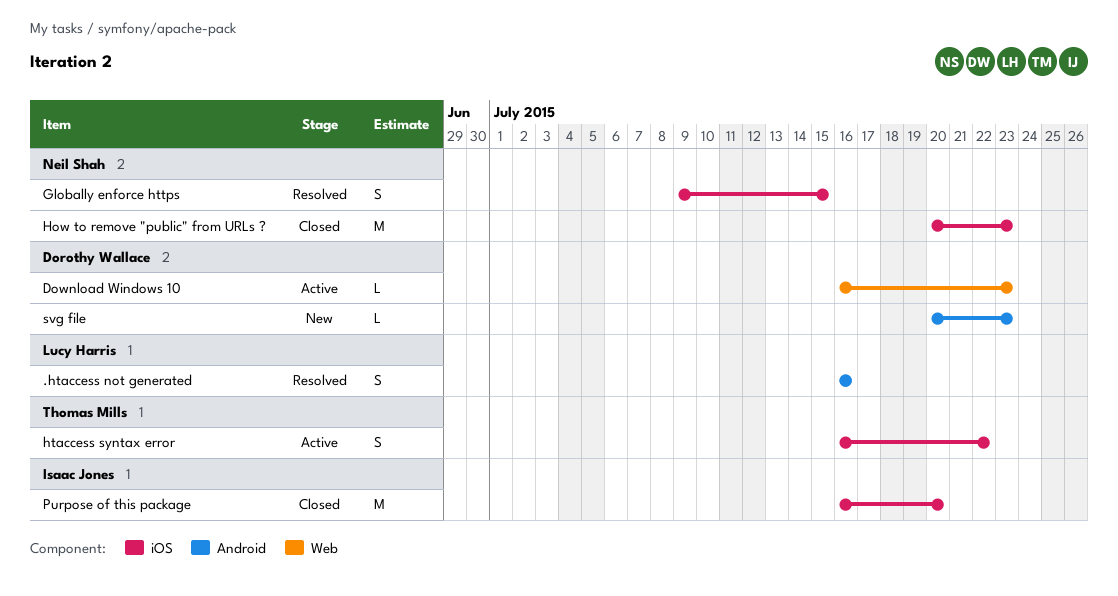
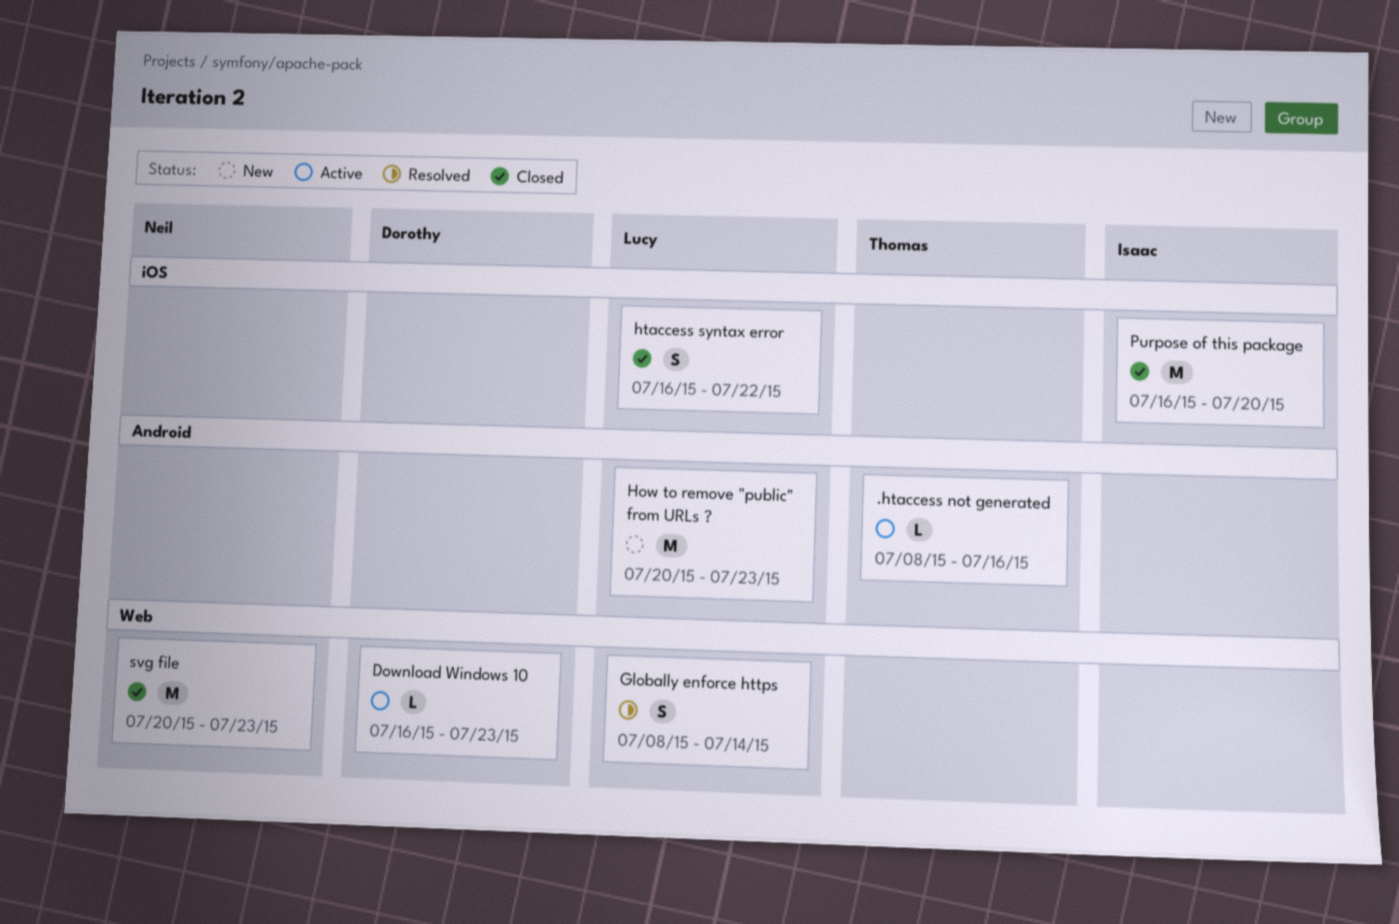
.htaccess not generated, status: Resolved -> Active
.htaccess not generated, owner: Lucy Harris -> Thomas Mills
.htaccess not generated, estimate: S -> L
.htaccess not generated, start: Jul 16 -> Jul 8
Globally enforce https, owner: Neil Shah -> Lucy Harris
Globally enforce https, label: iOS -> Web
Globally enforce https, start: Jul 9 -> Jul 8
Globally enforce https, due: Jul 15 -> Jul 14
How to remove "public" from URLs ?, status: Closed -> New
How to remove "public" from URLs ?, owner: Neil Shah -> Lucy Harris
How to remove "public" from URLs ?, label: iOS -> Android
htaccess syntax error, status: Active -> Closed
htaccess syntax error, owner: Thomas Mills -> Lucy Harris
svg file, status: New -> Closed
svg file, owner: Dorothy Wallace -> Neil Shah
svg file, label: Android -> Web
svg file, estimate: L -> M

